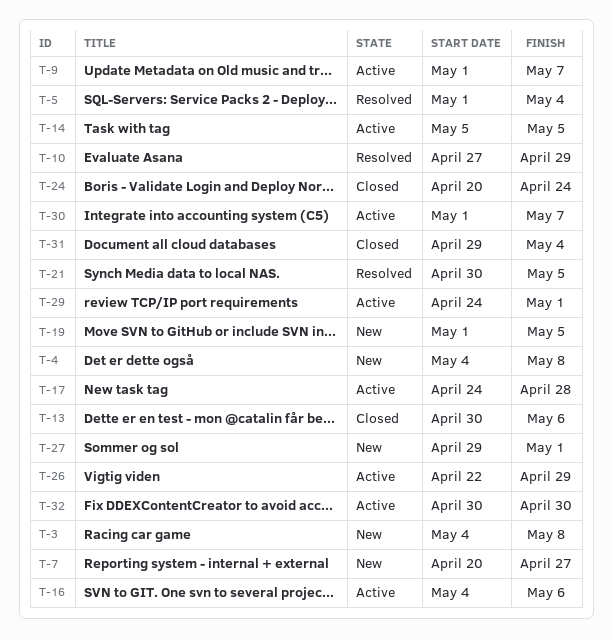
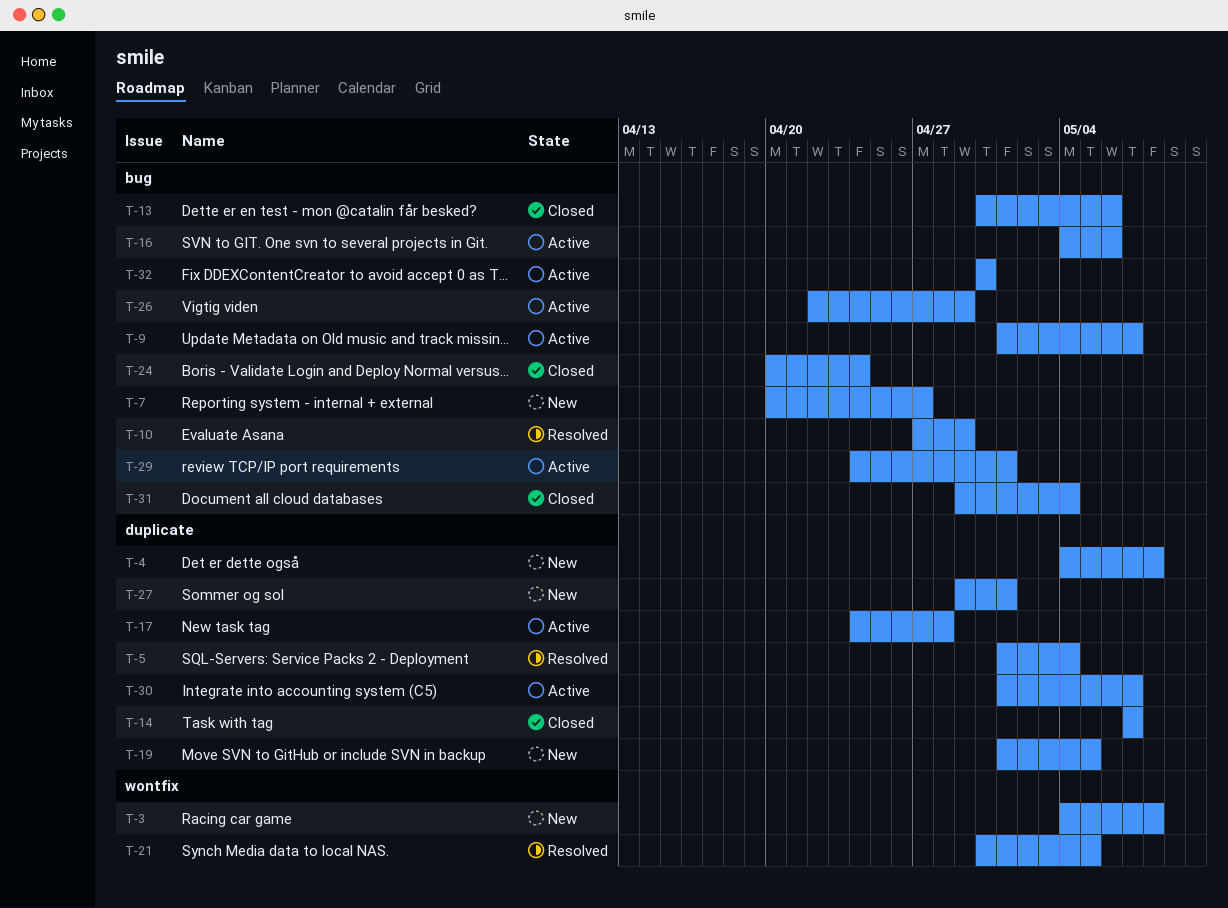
T-14, status: Active -> Closed
T-14, start: May 5 -> May 7
T-14, due: May 5 -> May 7

